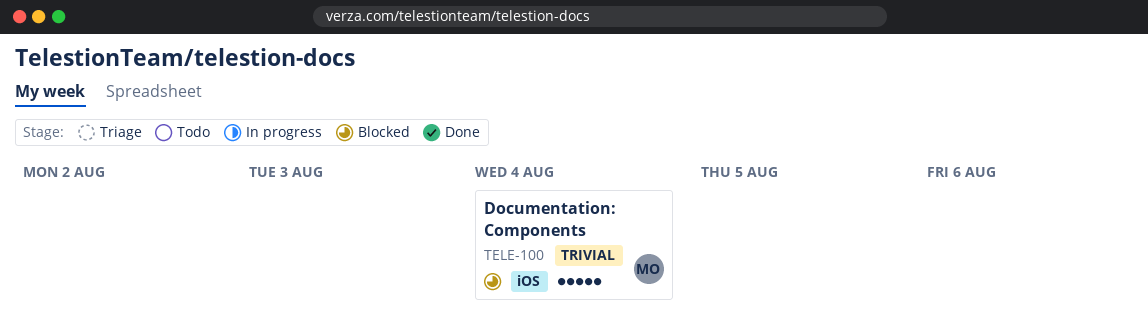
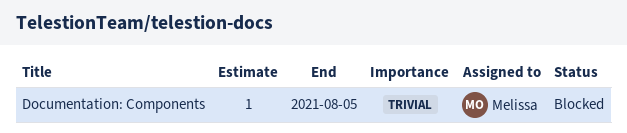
Documentation: Components, estimate: 5 -> 1
Documentation: Components, due: Aug 4 -> Aug 5

